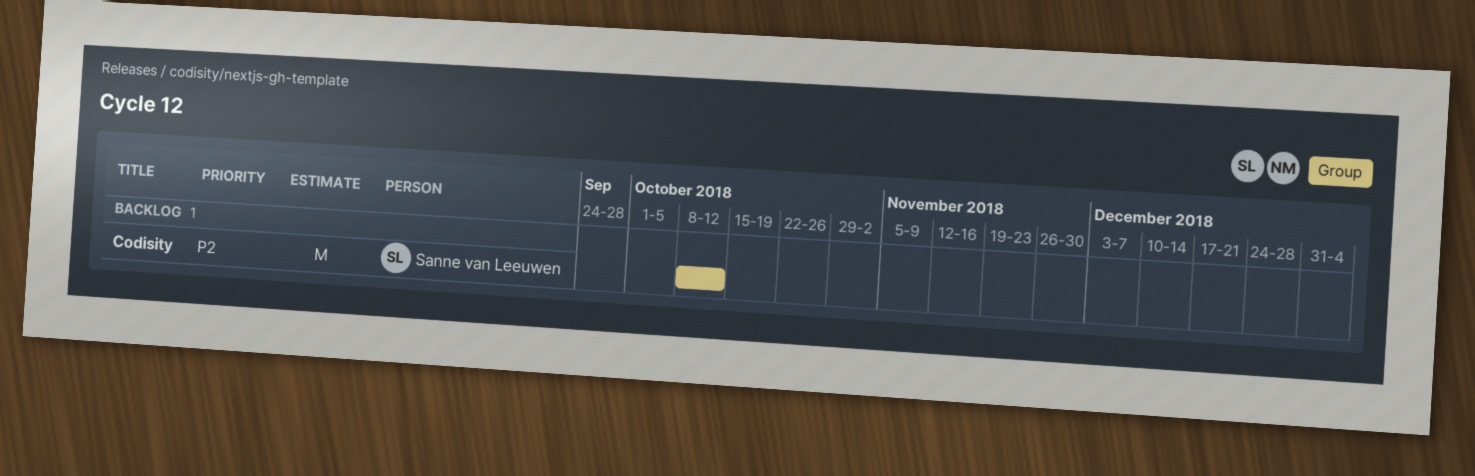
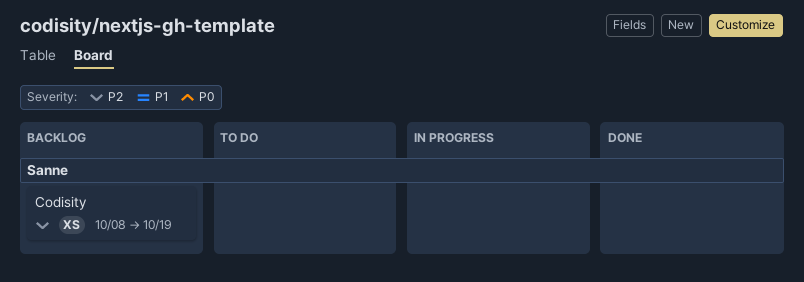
Codisity, estimate: M -> XS
Codisity, due: Oct 12 -> Oct 19

